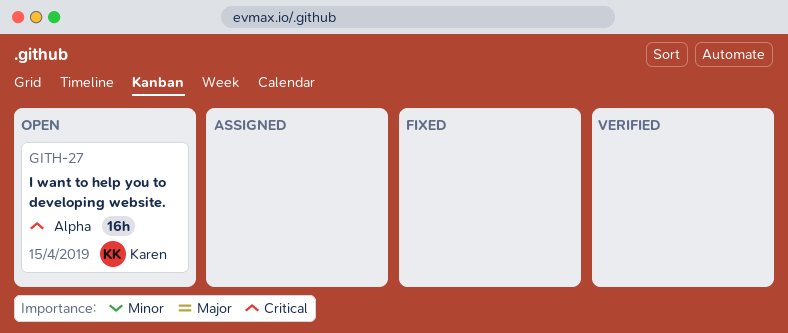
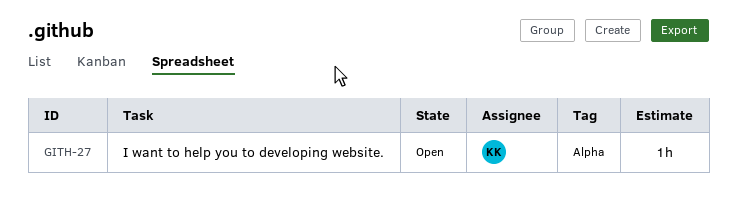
GITH-27, estimate: 16h -> 1h

